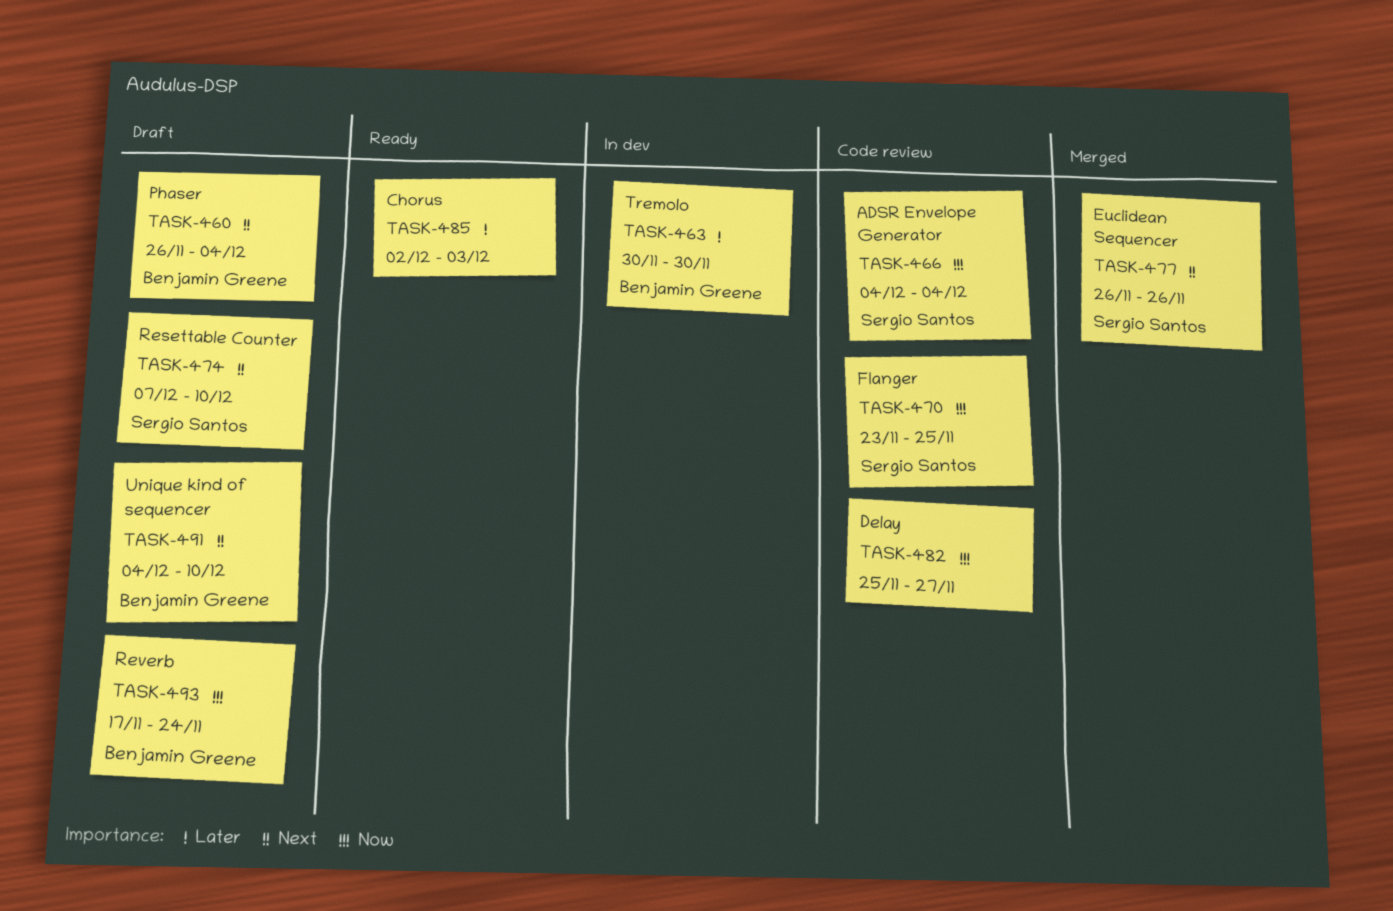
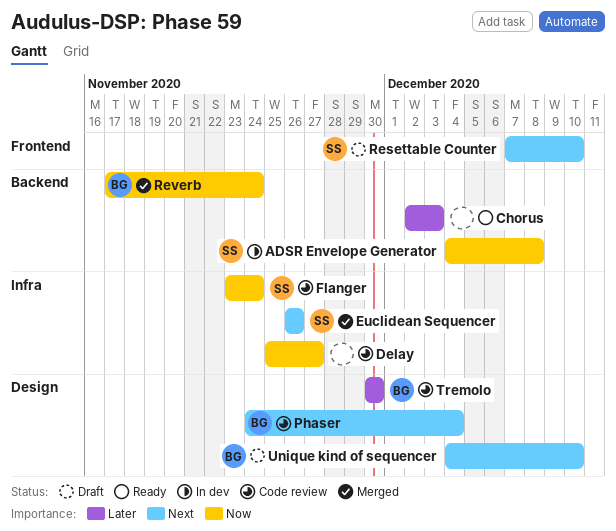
ADSR Envelope Generator, status: Code review -> In dev
ADSR Envelope Generator, due: Dec 4 -> Dec 8
Flanger, due: Nov 25 -> Nov 24
Phaser, status: Draft -> Code review
Phaser, start: Nov 26 -> Nov 24
Reverb, status: Draft -> Merged
Tremolo, status: In dev -> Code review

